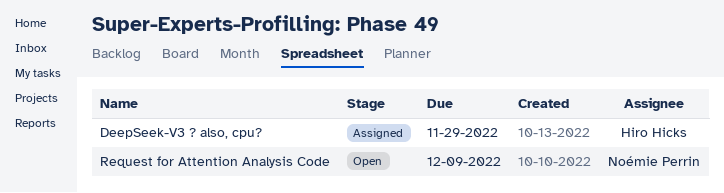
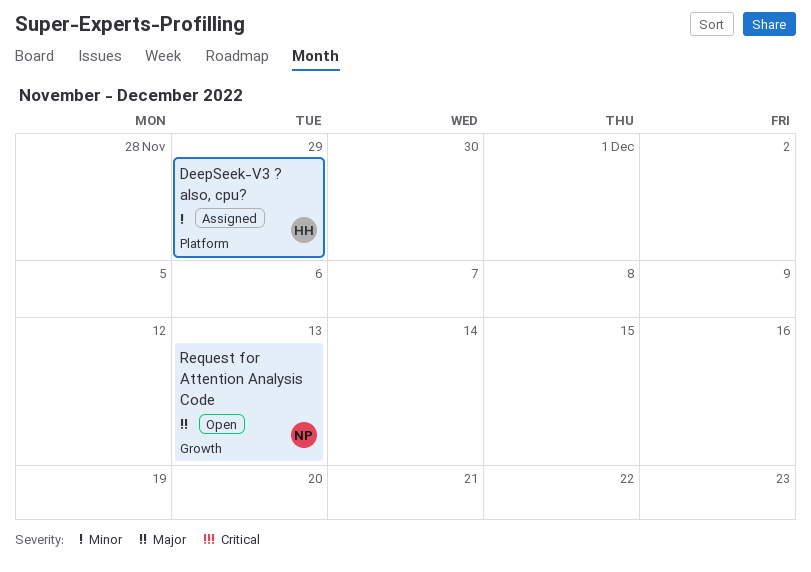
Request for Attention Analysis Code, due: Dec 9 -> Dec 13

